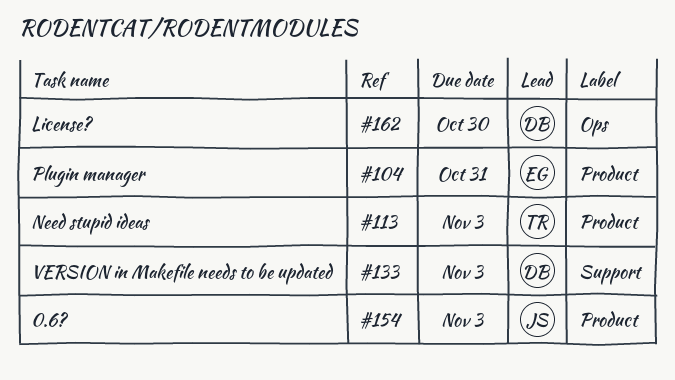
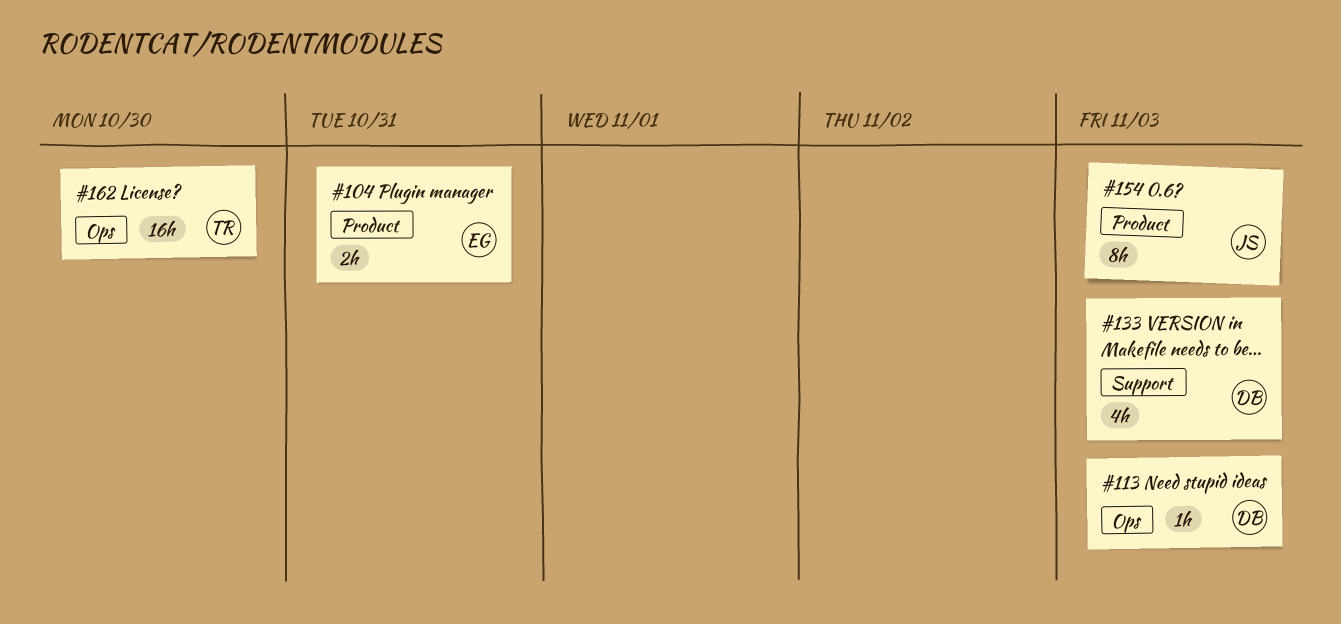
#113, owner: TR -> DB
#113, label: Product -> Ops
#162, owner: DB -> TR

